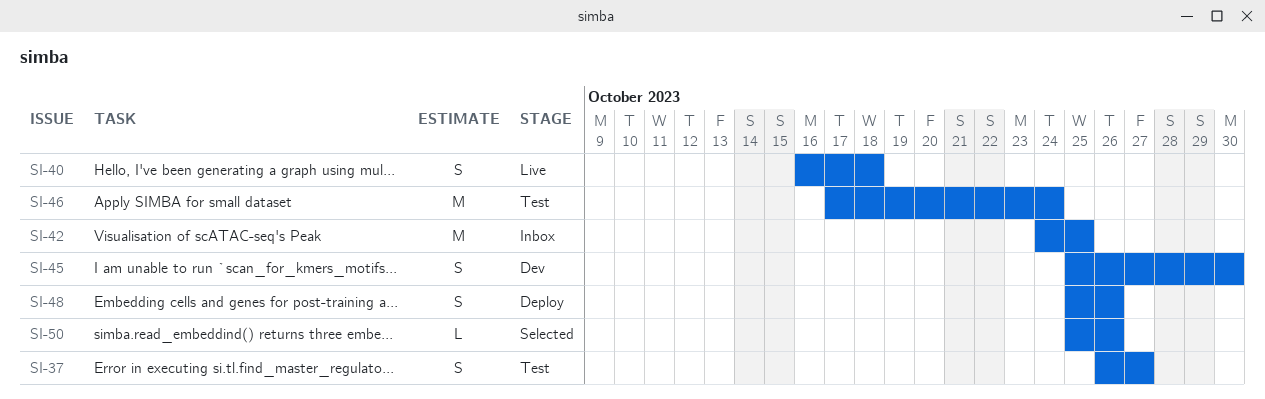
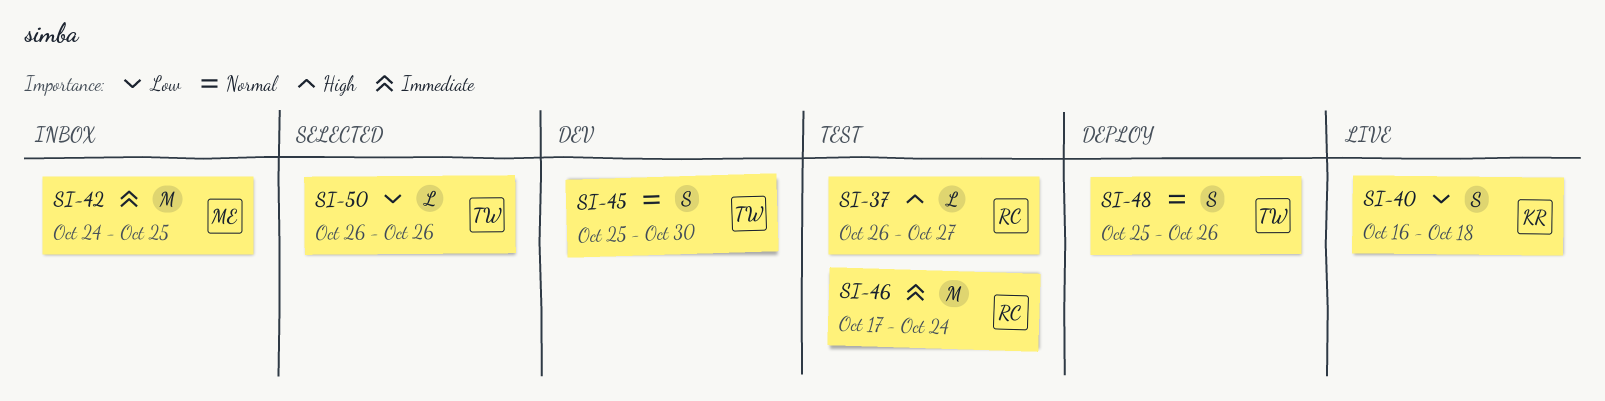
SI-37, estimate: S -> L
SI-50, start: Oct 25 -> Oct 26

